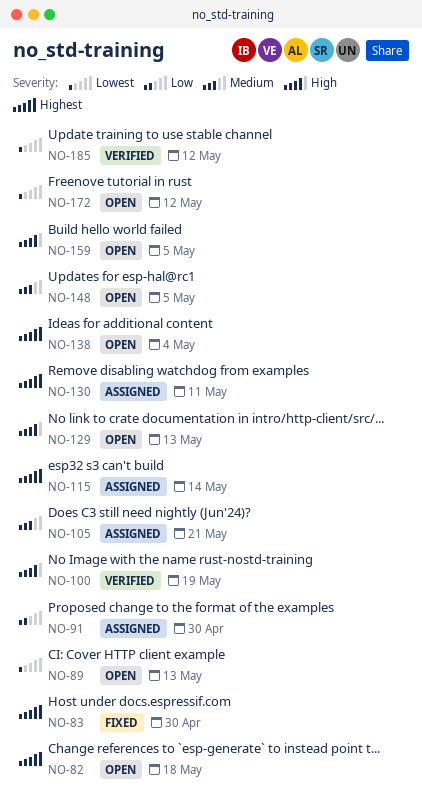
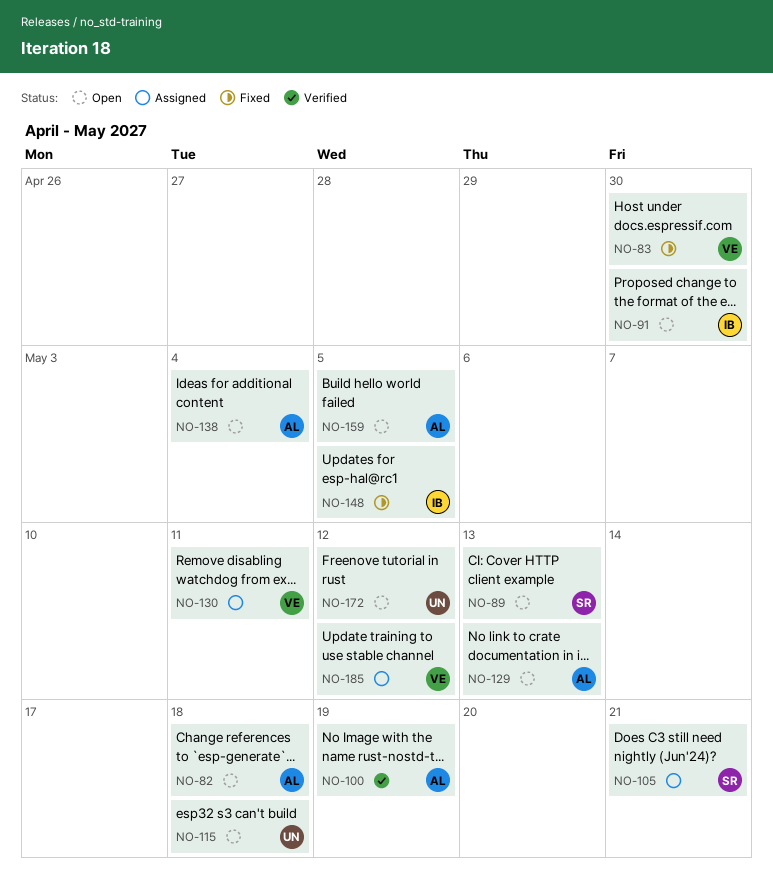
NO-91, status: Assigned -> Open
NO-115, status: Assigned -> Open
NO-115, due: May 14 -> May 18
NO-148, status: Open -> Fixed
NO-185, status: Verified -> Assigned

